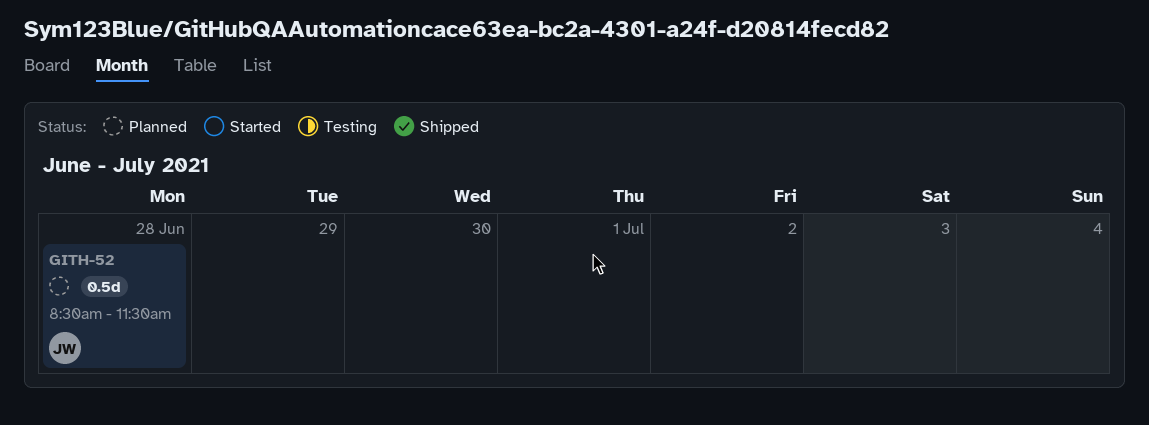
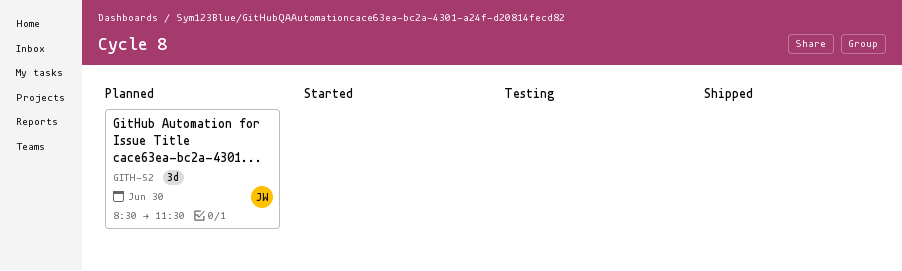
GITH-52, estimate: 0.5d -> 3d
GITH-52, day: Jun 28 -> Jun 30

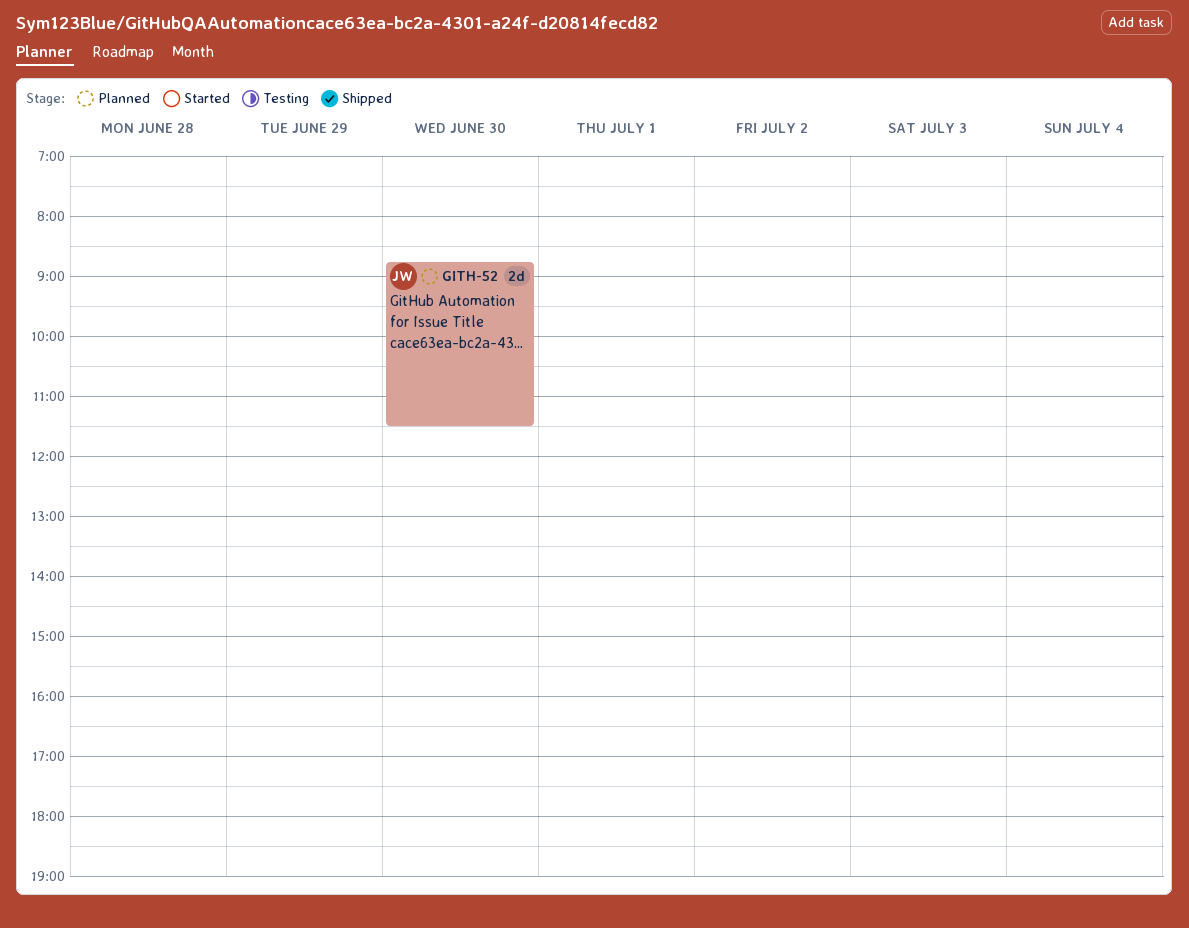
GITH-52, estimate: 3d -> 2d
GITH-52, begins: 08:30 -> 08:45

